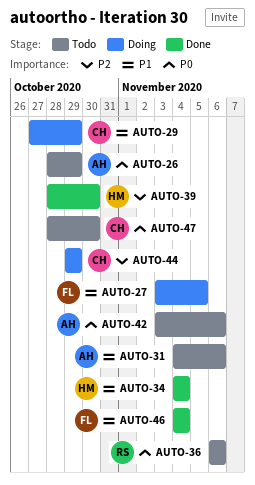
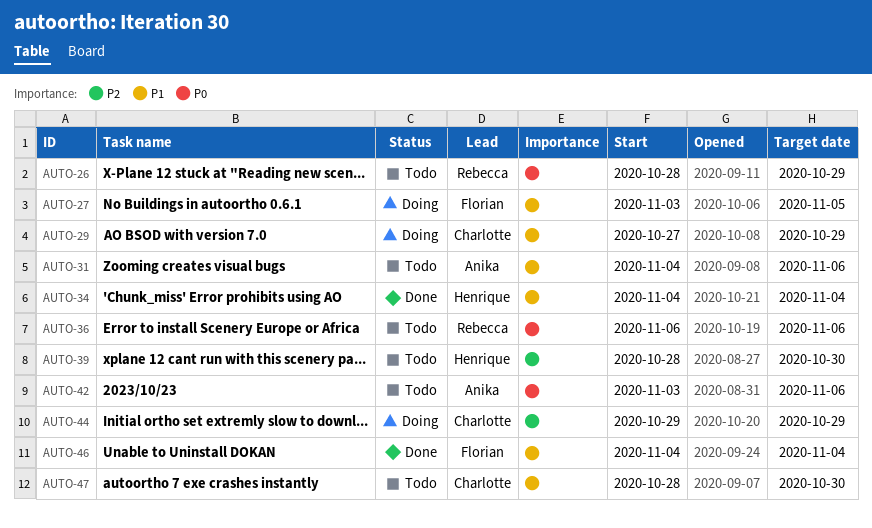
AUTO-26, owner: Anika -> Rebecca
AUTO-39, status: Done -> Todo
AUTO-47, priority: P0 -> P1

